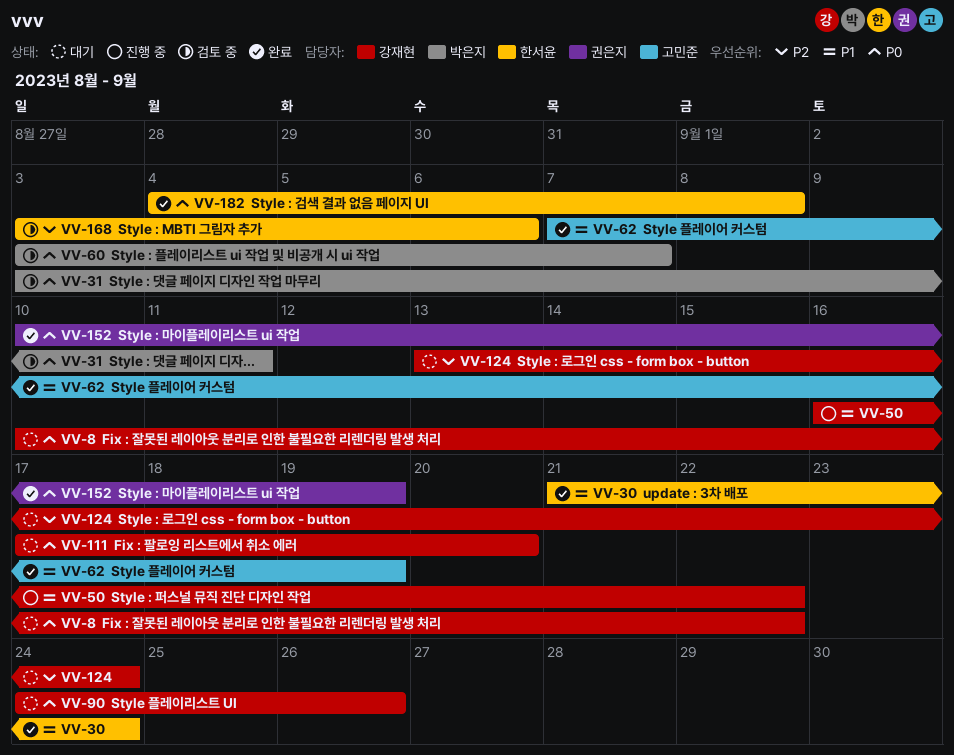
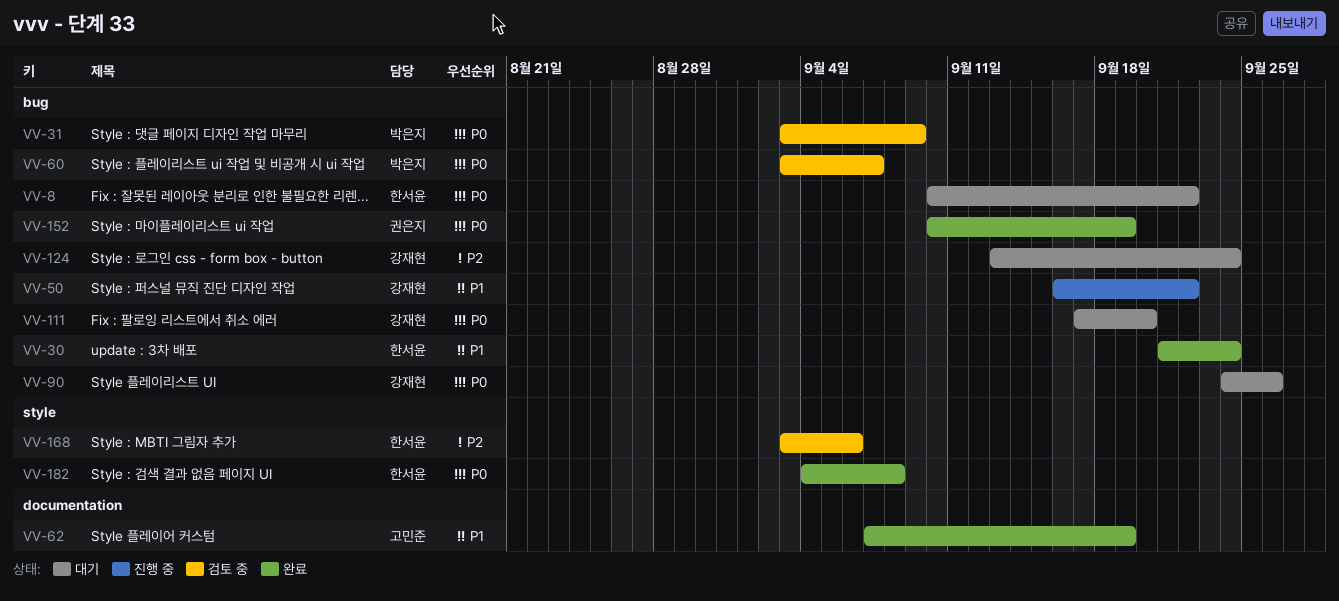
VV-8, owner: 강재현 -> 한서윤
VV-31, due: Sep 11 -> Sep 9

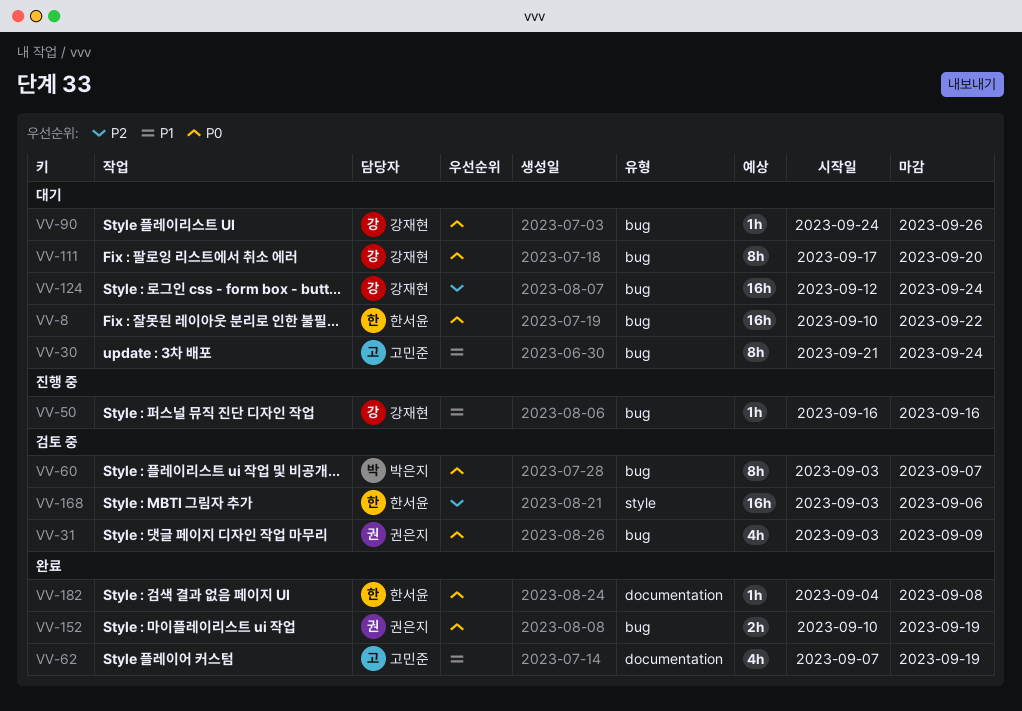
VV-30, status: 완료 -> 대기
VV-30, owner: 한서윤 -> 고민준
VV-31, owner: 박은지 -> 권은지
VV-50, due: Sep 22 -> Sep 16
VV-124, start: Sep 13 -> Sep 12
VV-182, label: style -> documentation

